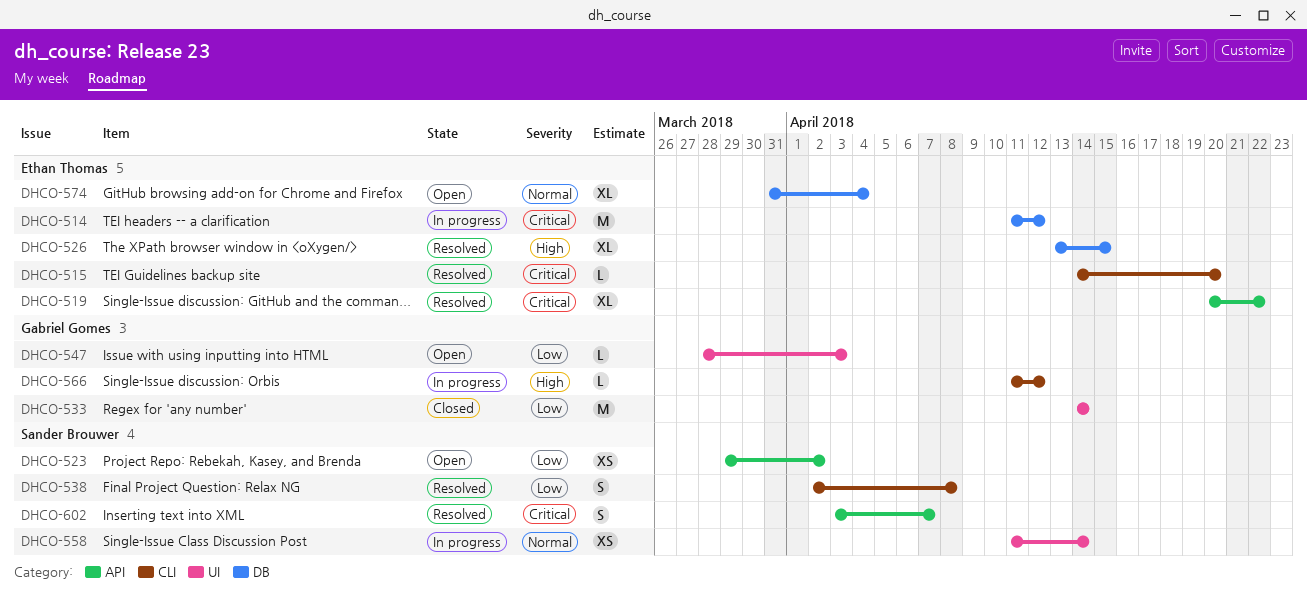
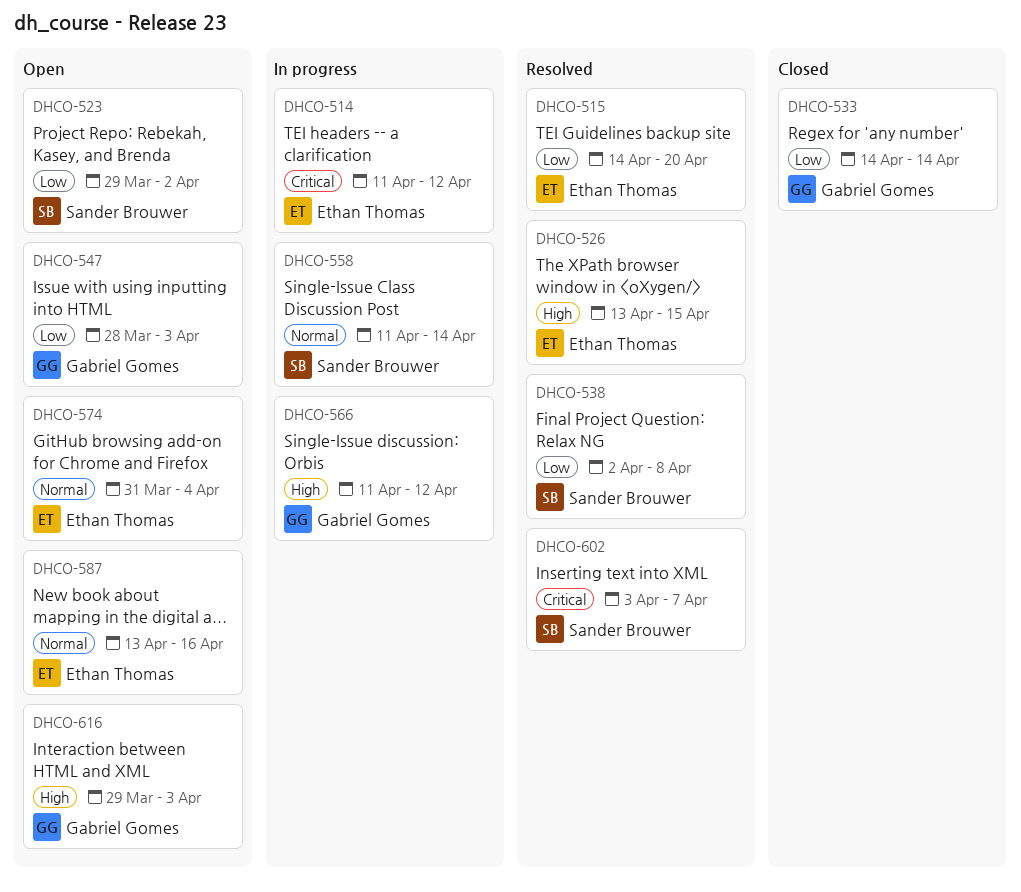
DHCO-515, priority: Critical -> Low
DHCO-519: present -> none
DHCO-587: none -> present
DHCO-616: none -> present

